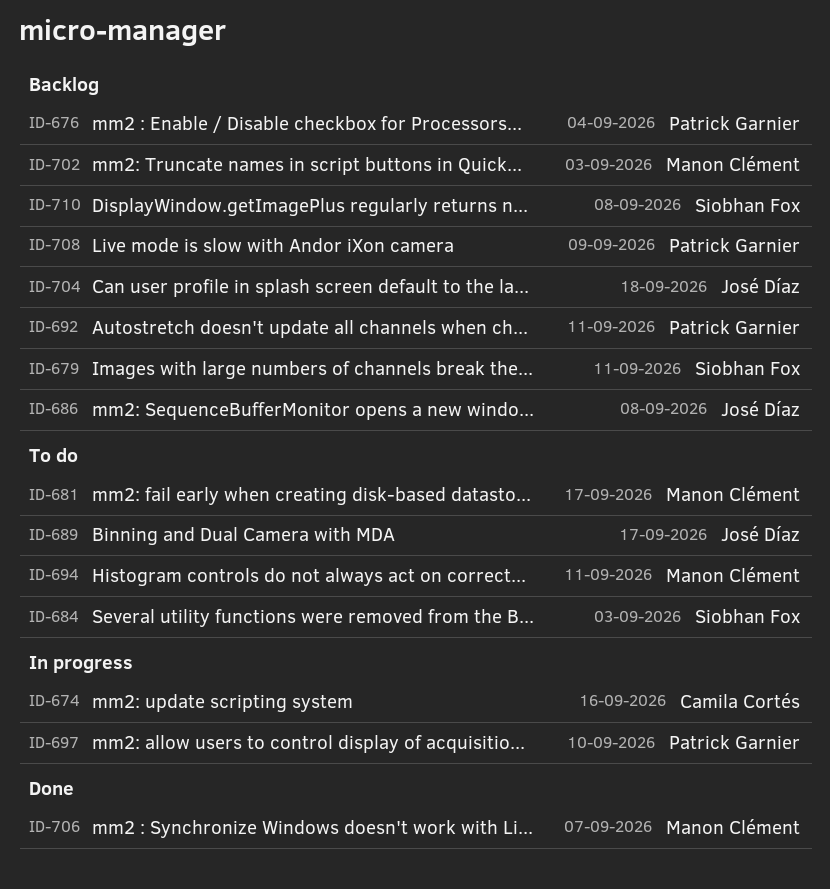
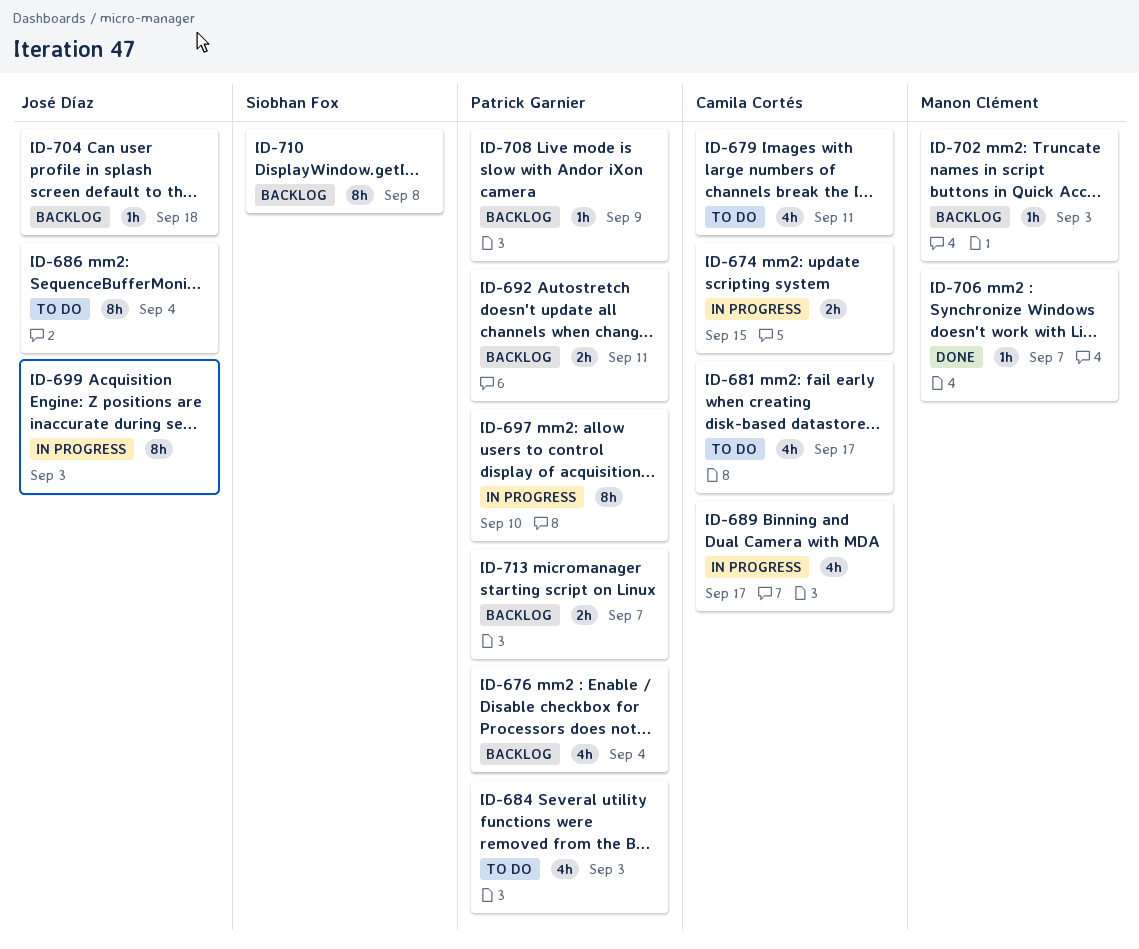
ID-674, due: Sep 16 -> Sep 15
ID-679, status: Backlog -> To do
ID-679, owner: Siobhan Fox -> Camila Cortés
ID-681, owner: Manon Clément -> Camila Cortés
ID-684, owner: Siobhan Fox -> Patrick Garnier
ID-686, status: Backlog -> To do
ID-686, due: Sep 8 -> Sep 4
ID-689, status: To do -> In progress
ID-689, owner: José Díaz -> Camila Cortés
ID-694: present -> none
ID-699: none -> present
ID-713: none -> present

